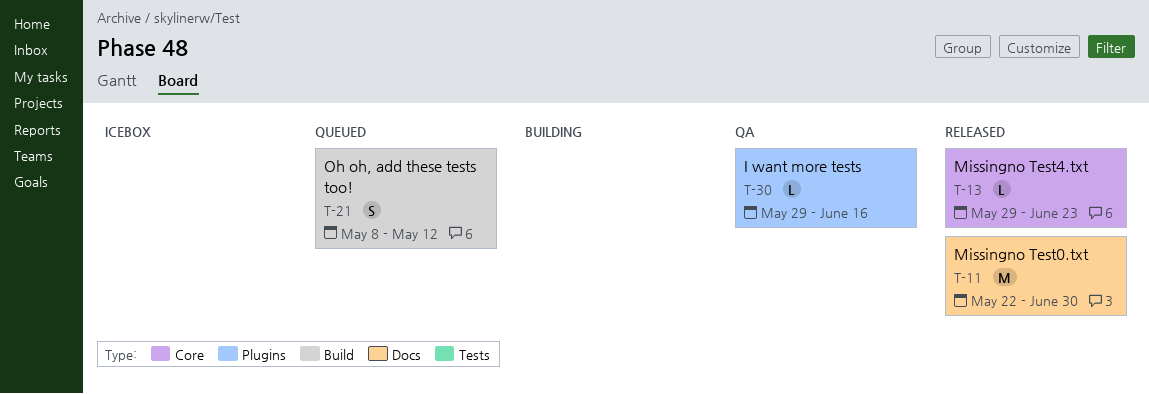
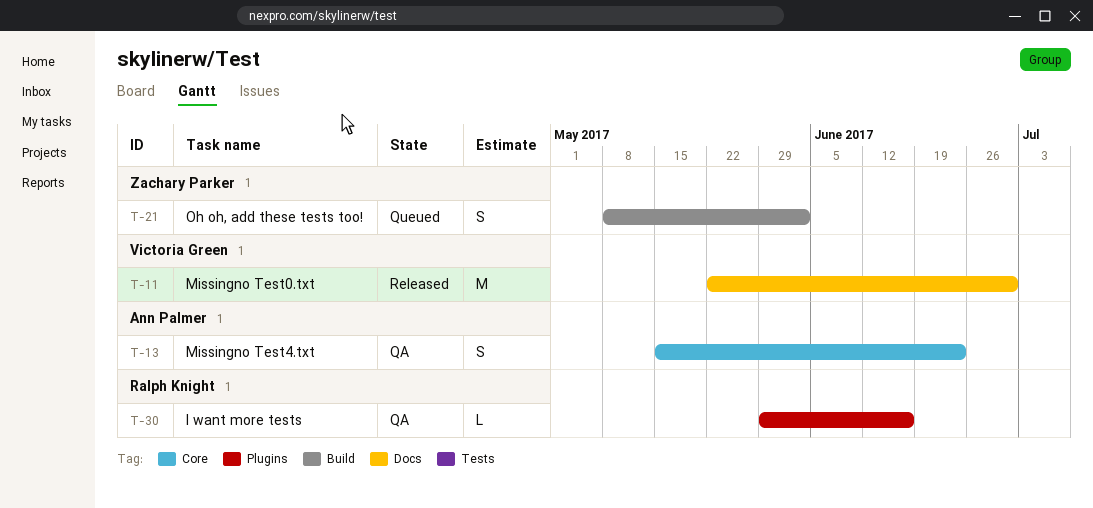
T-13, status: Released -> QA
T-13, estimate: L -> S
T-13, start: May 29 -> May 15
T-21, due: May 12 -> Jun 2

